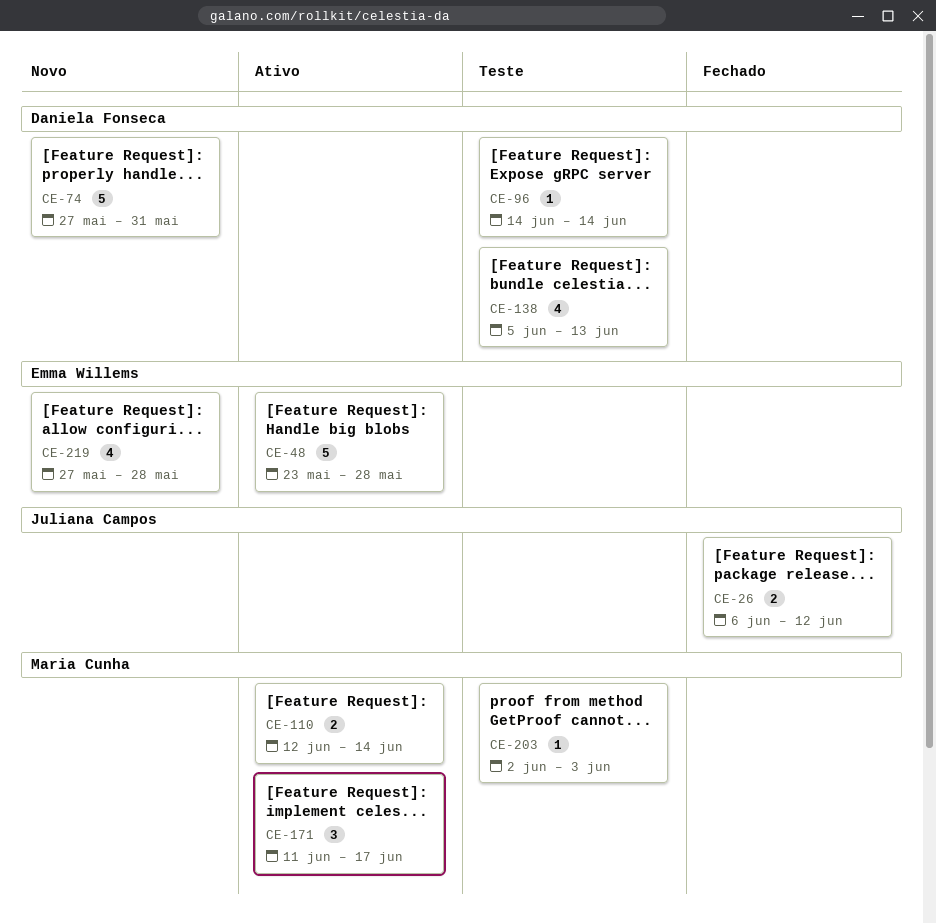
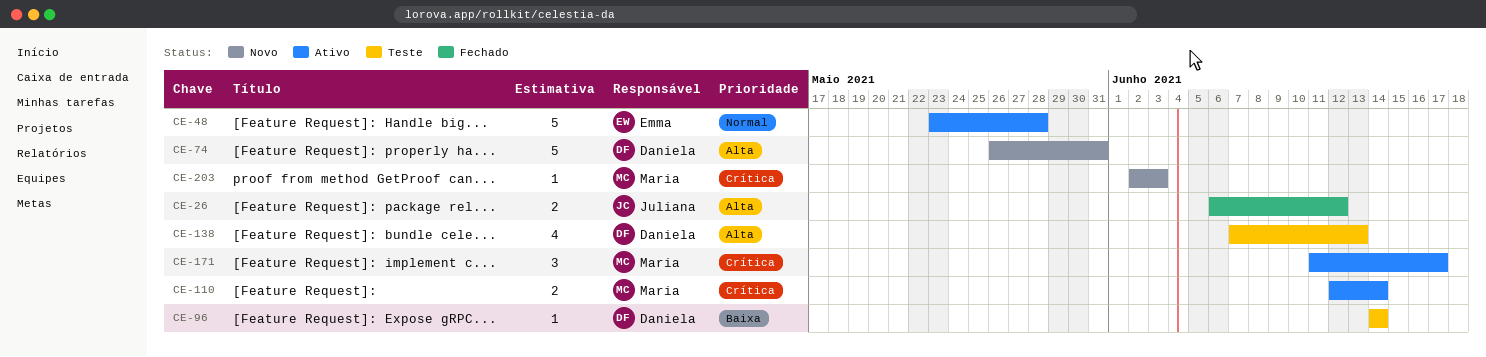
CE-74, start: May 27 -> May 26
CE-138, start: Jun 5 -> Jun 7
CE-203, status: Teste -> Novo
CE-219: present -> none

